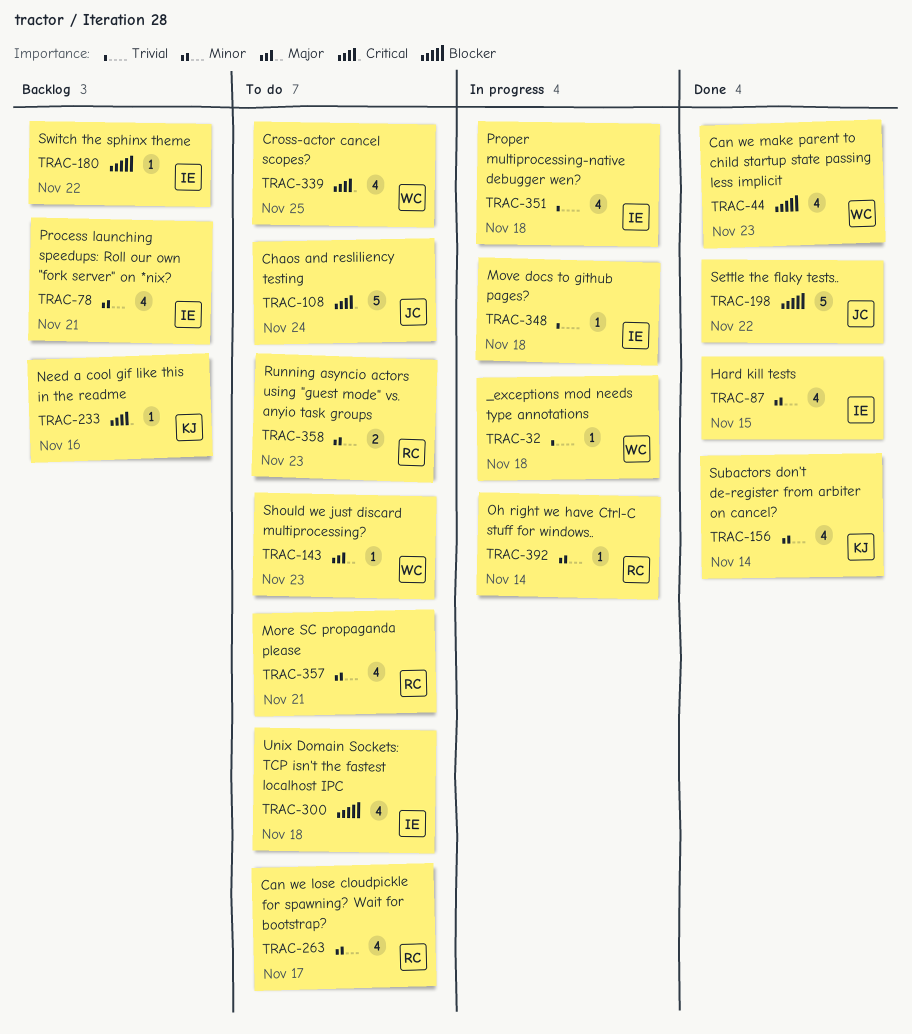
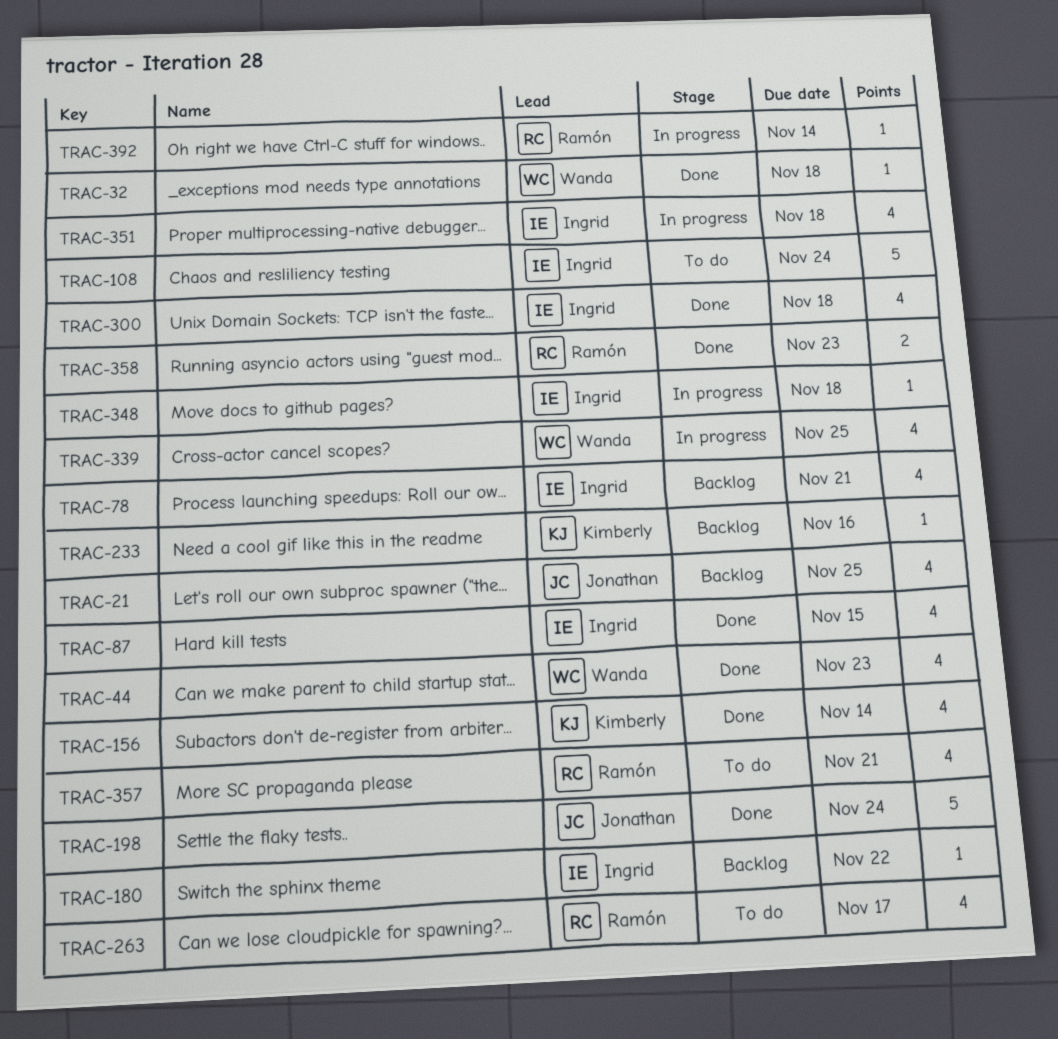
TRAC-21: none -> present
TRAC-32, status: In progress -> Done
TRAC-108, owner: Jonathan -> Ingrid
TRAC-143: present -> none
TRAC-198, due: Nov 22 -> Nov 24
TRAC-300, status: To do -> Done
TRAC-339, status: To do -> In progress
TRAC-358, status: To do -> Done

